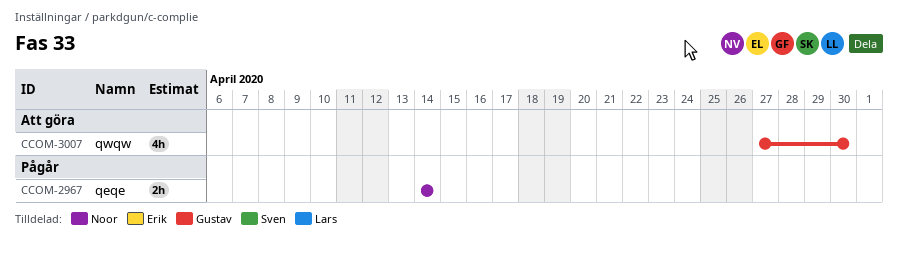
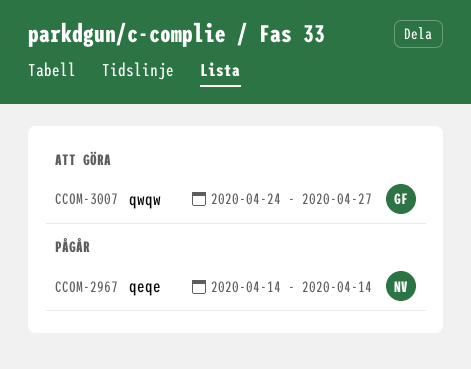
CCOM-3007, start: Apr 27 -> Apr 24
CCOM-3007, due: Apr 30 -> Apr 27

